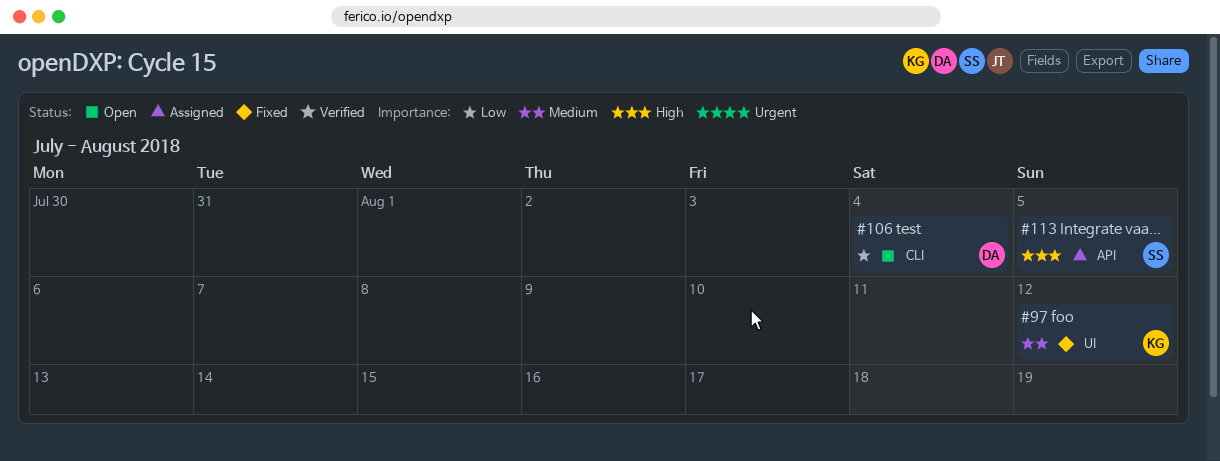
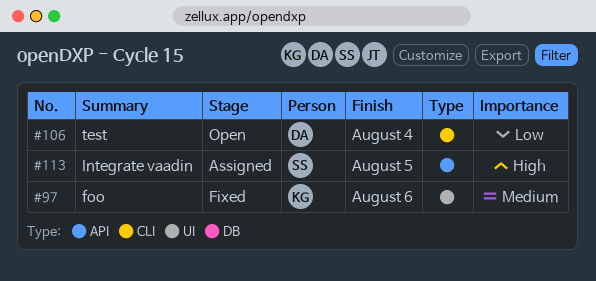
#97, due: Aug 12 -> Aug 6

